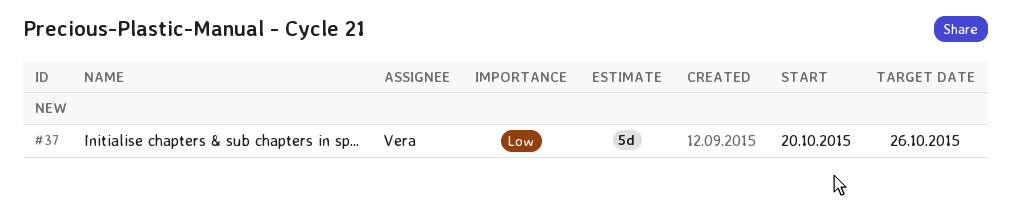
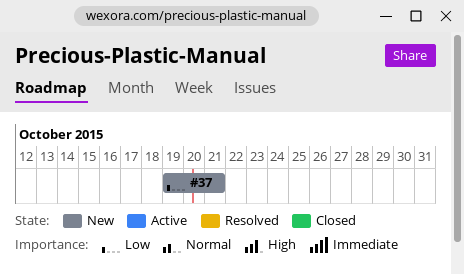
#37, start: Oct 20 -> Oct 19
#37, due: Oct 26 -> Oct 21

